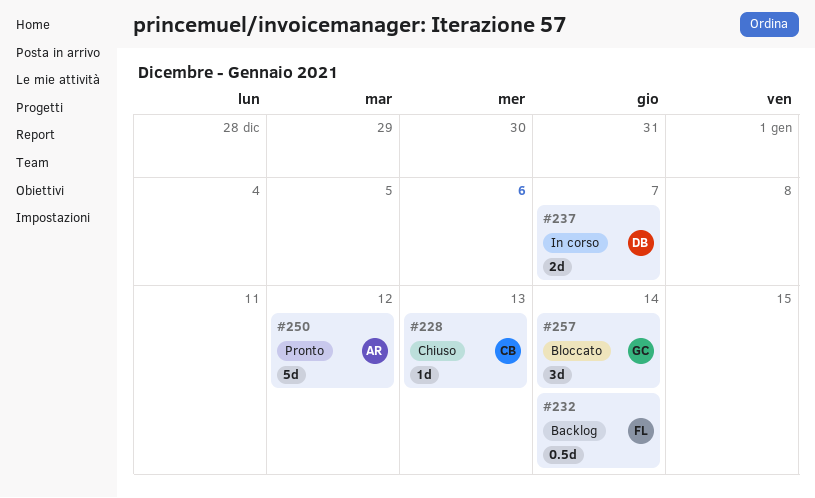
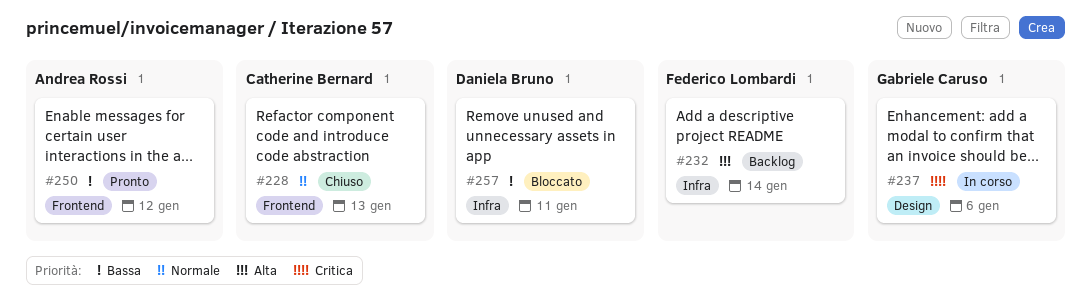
#237, owner: Daniela Bruno -> Gabriele Caruso
#237, due: Jan 7 -> Jan 6
#257, owner: Gabriele Caruso -> Daniela Bruno
#257, due: Jan 14 -> Jan 11

